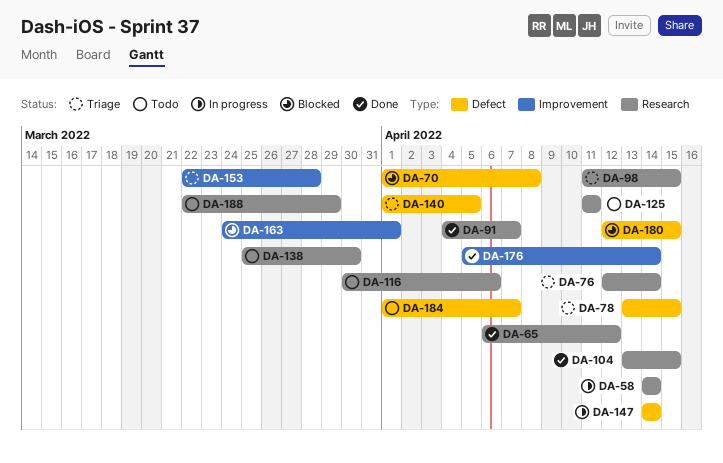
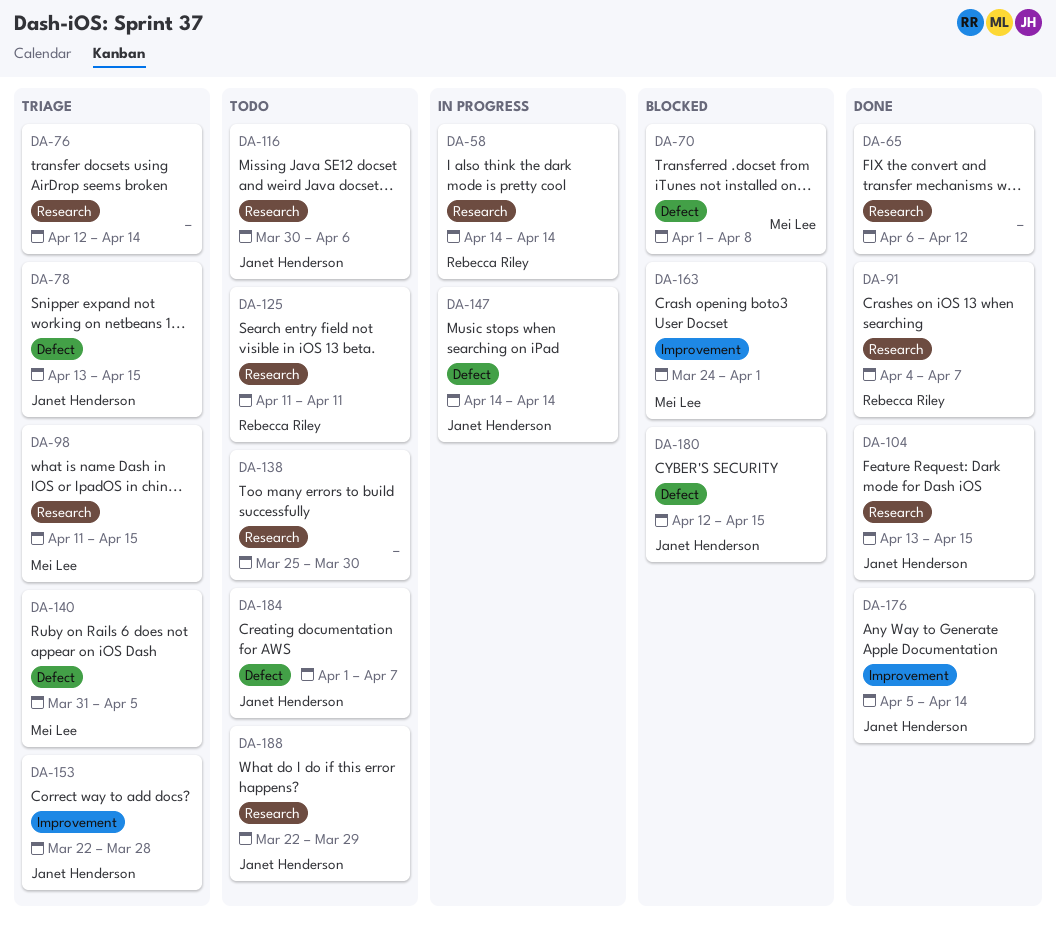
DA-140, start: Apr 1 -> Mar 31

